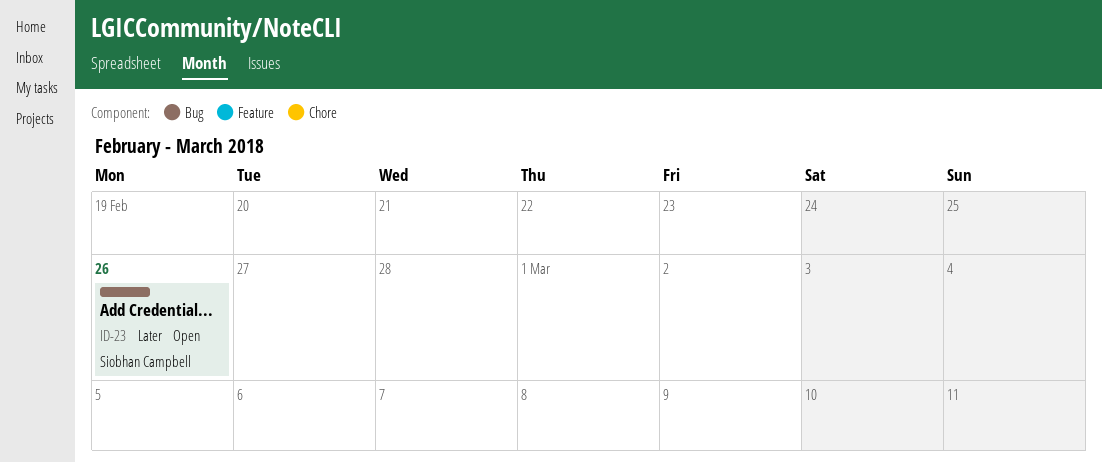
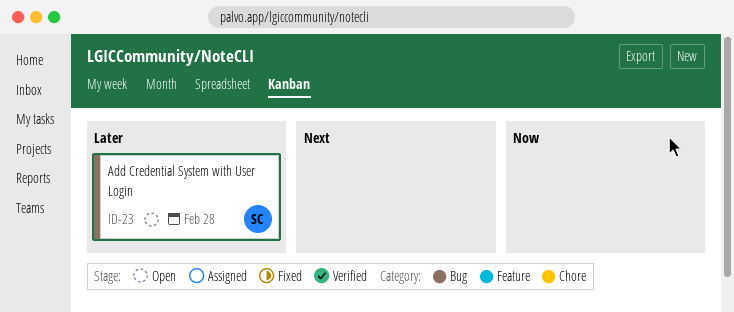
ID-23, due: Feb 26 -> Feb 28

